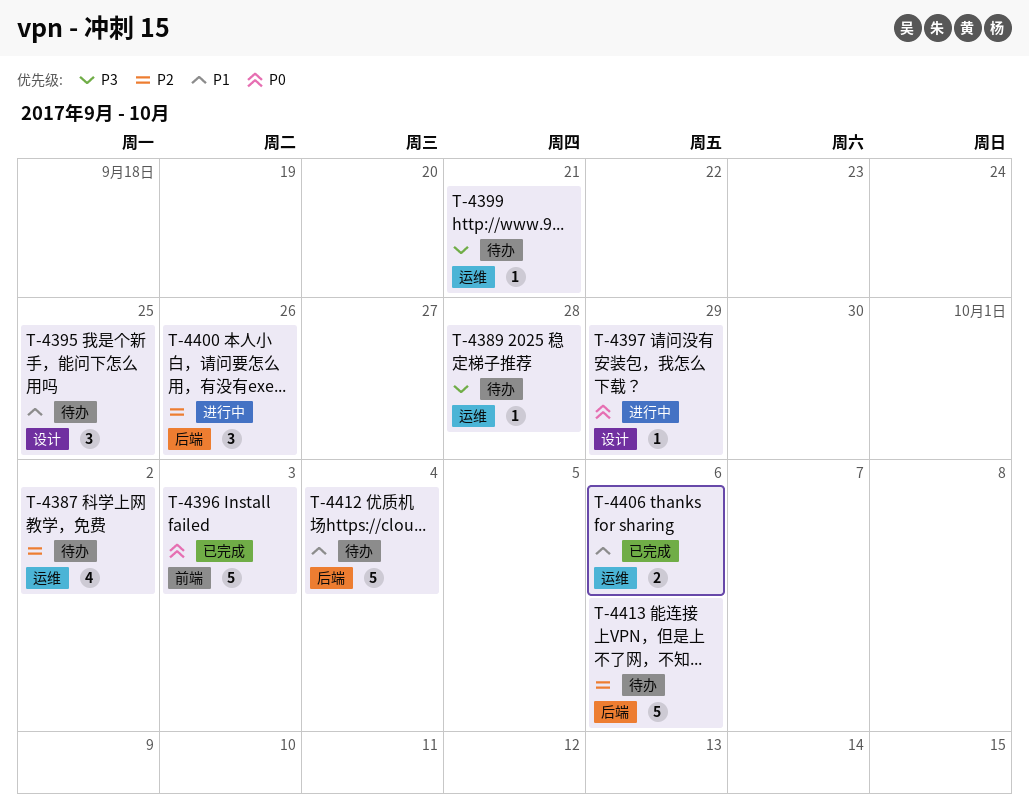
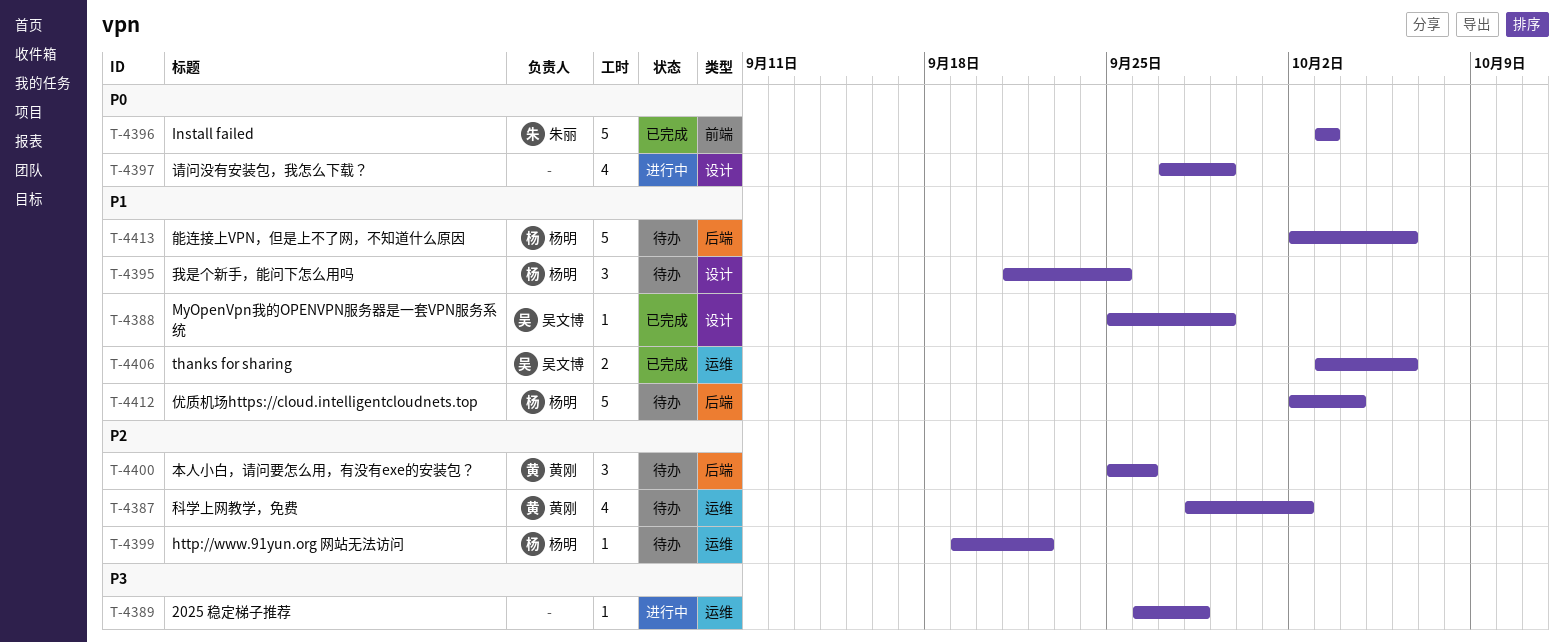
T-4388: none -> present
T-4389, status: 待办 -> 进行中
T-4397, estimate: 1 -> 4
T-4399, priority: P3 -> P2
T-4399, due: Sep 21 -> Sep 22
T-4400, status: 进行中 -> 待办
T-4413, priority: P2 -> P1

